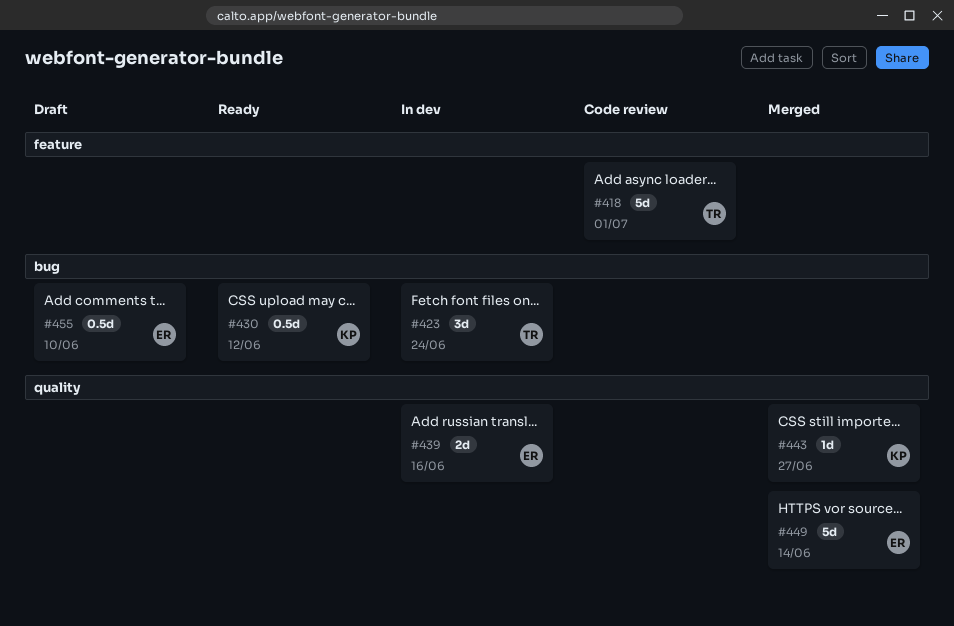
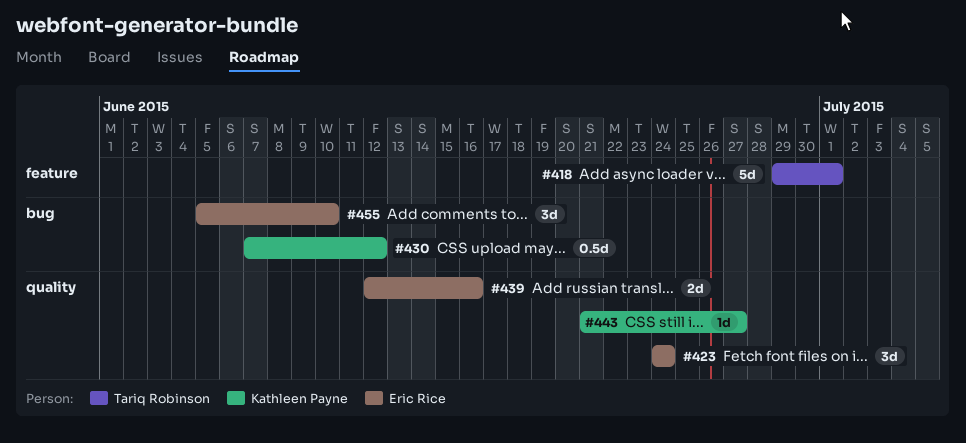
#423, owner: Tariq Robinson -> Eric Rice
#423, label: bug -> quality
#449: present -> none
#455, estimate: 0.5d -> 3d

